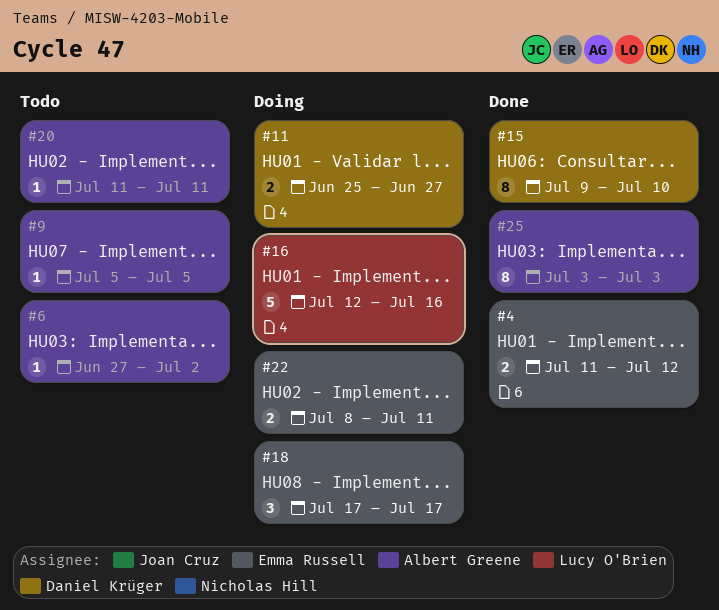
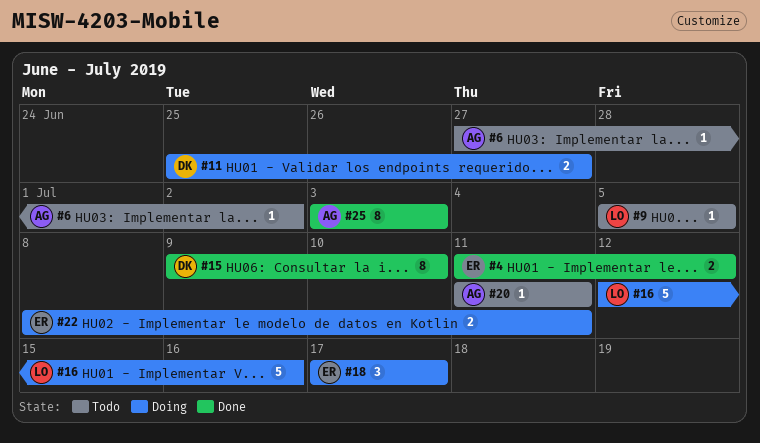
#9, owner: Albert Greene -> Lucy O'Brien

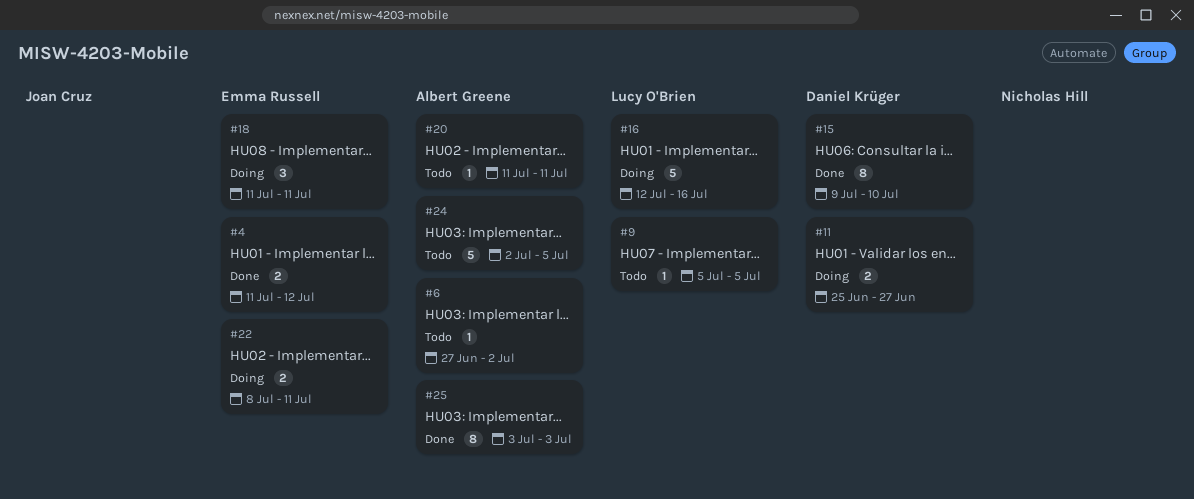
#18, start: Jul 17 -> Jul 11
#18, due: Jul 17 -> Jul 11
#24: none -> present

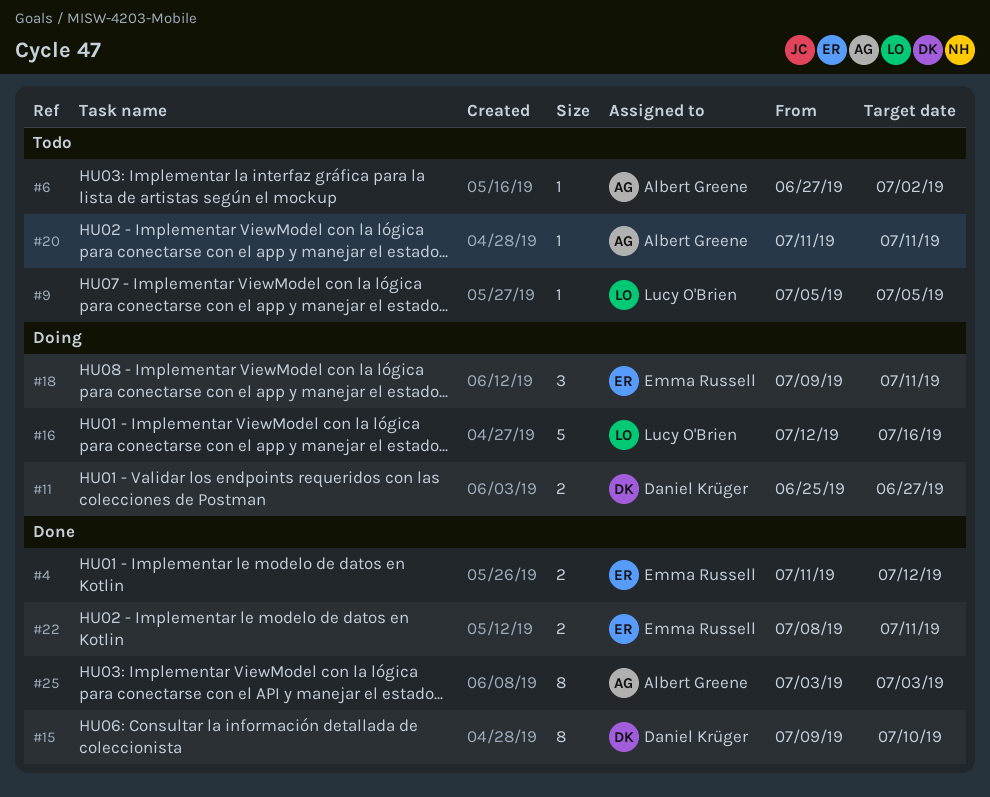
#18, start: Jul 11 -> Jul 9
#22, status: Doing -> Done
#24: present -> none

